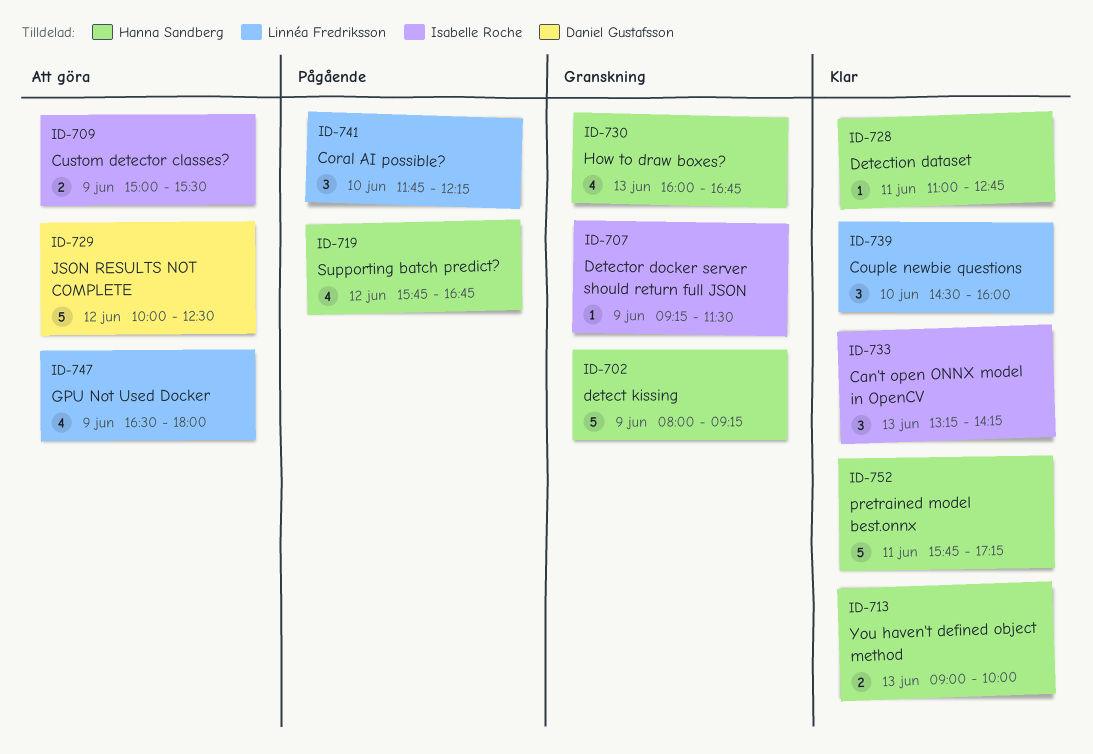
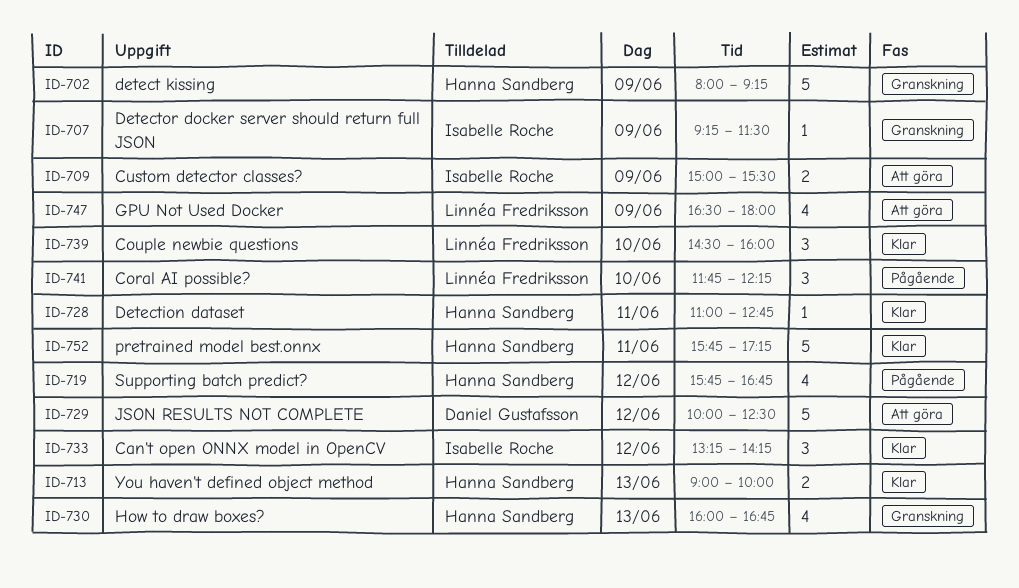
ID-733, day: Jun 13 -> Jun 12

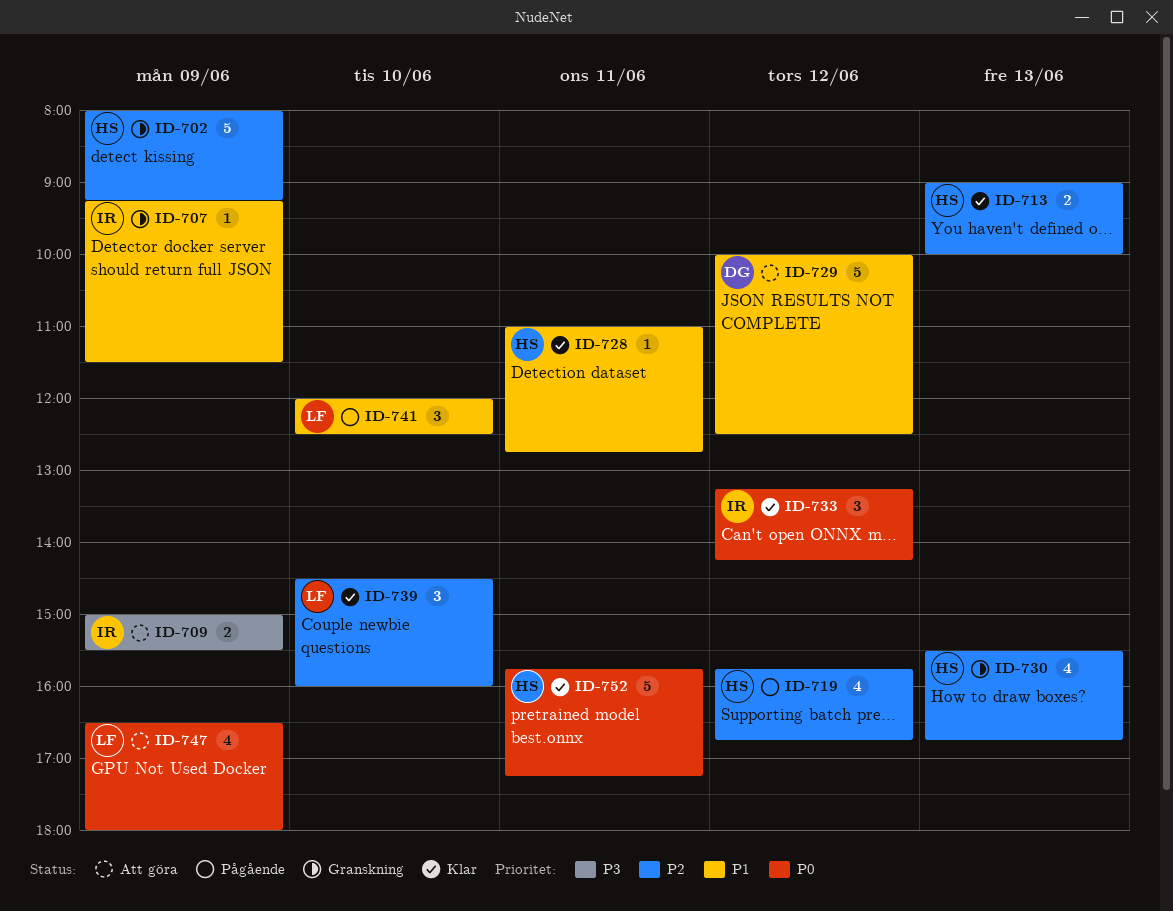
ID-730, begins: 16:00 -> 15:30
ID-741, begins: 11:45 -> 12:00
ID-741, ends: 12:15 -> 12:30

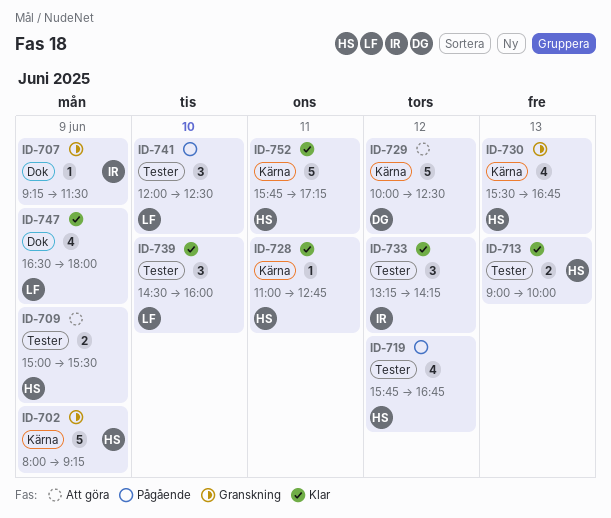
ID-709, owner: IR -> HS
ID-747, status: Att göra -> Klar

